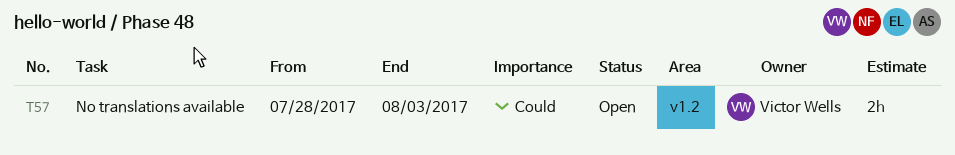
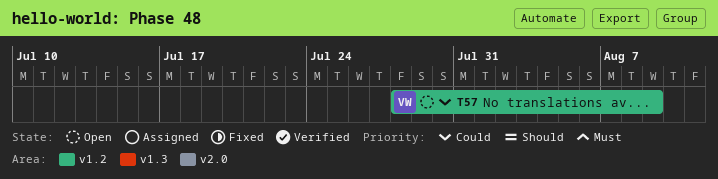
T57, due: Aug 3 -> Aug 9

